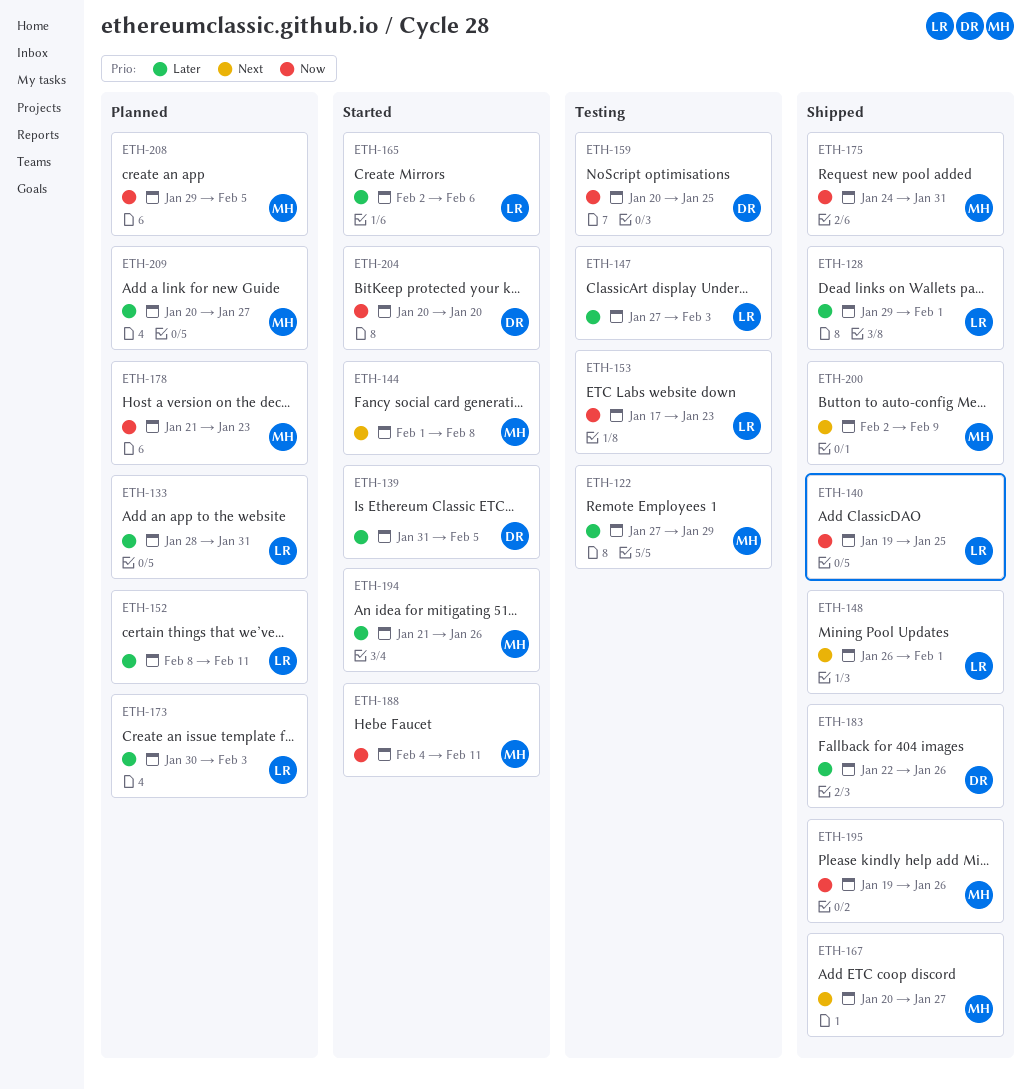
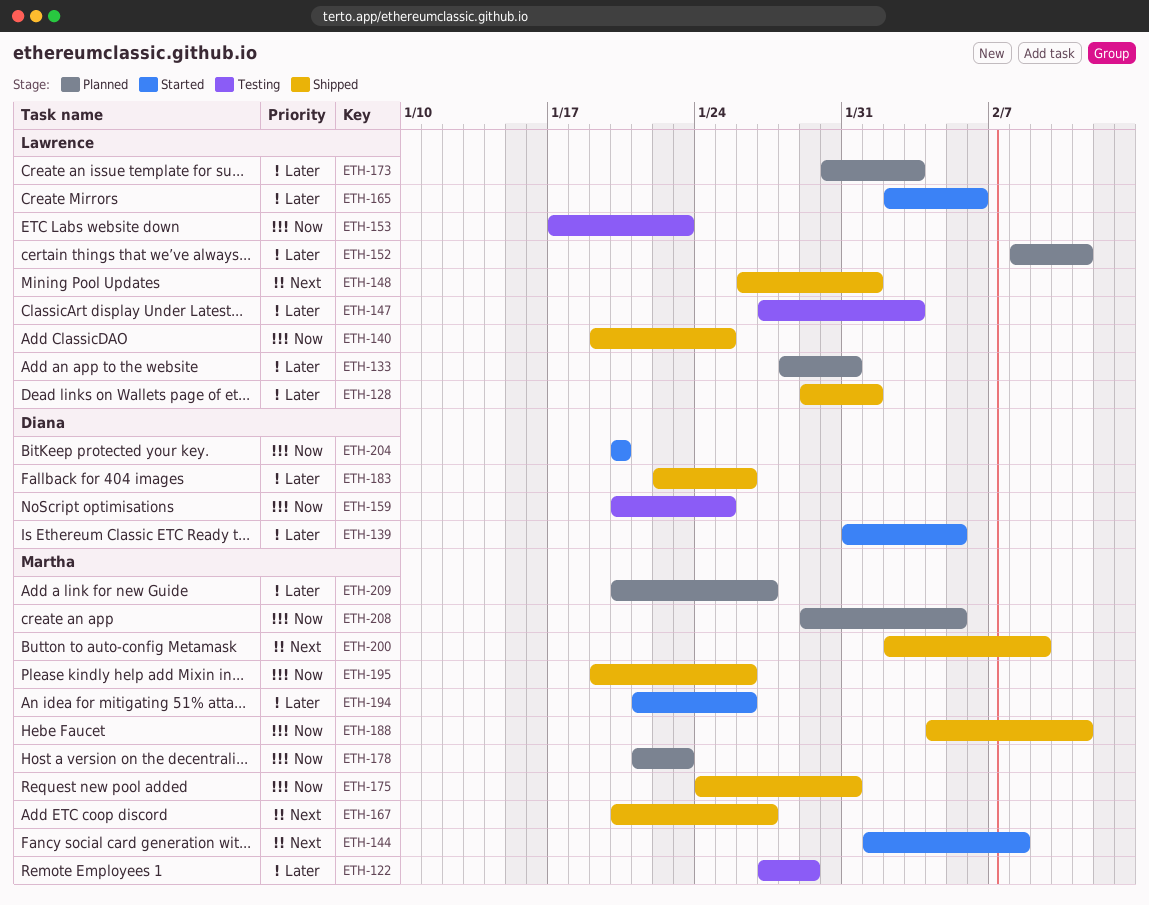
ETH-188, status: Started -> Shipped

